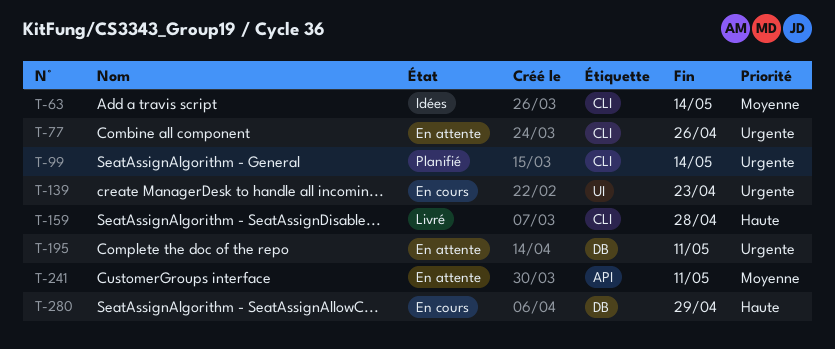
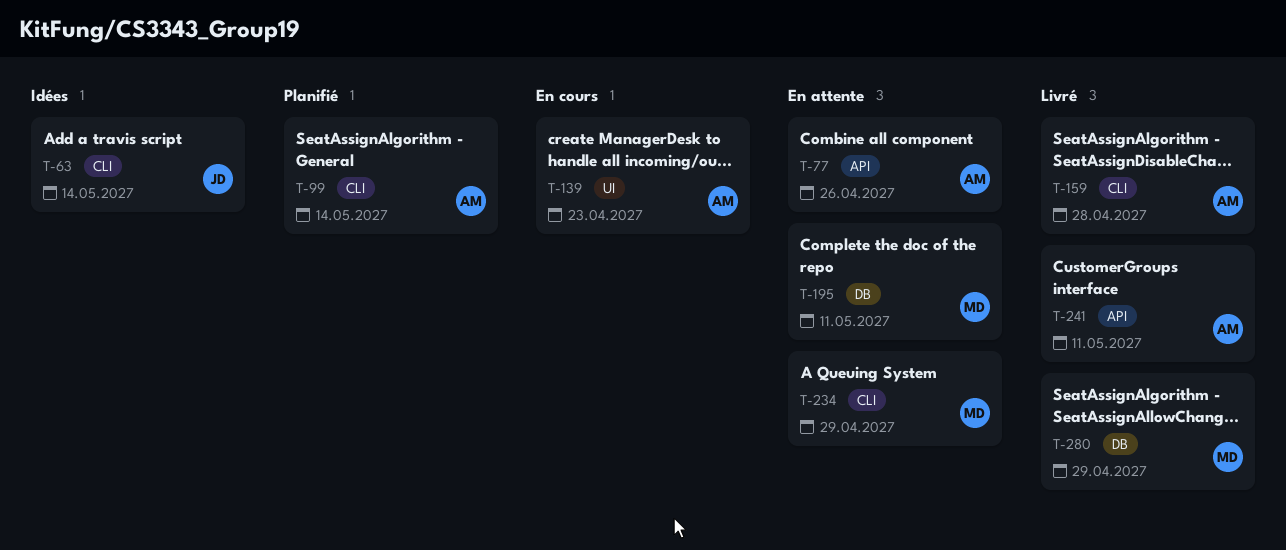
T-77, label: CLI -> API
T-234: none -> present
T-241, status: En attente -> Livré
T-280, status: En cours -> Livré

